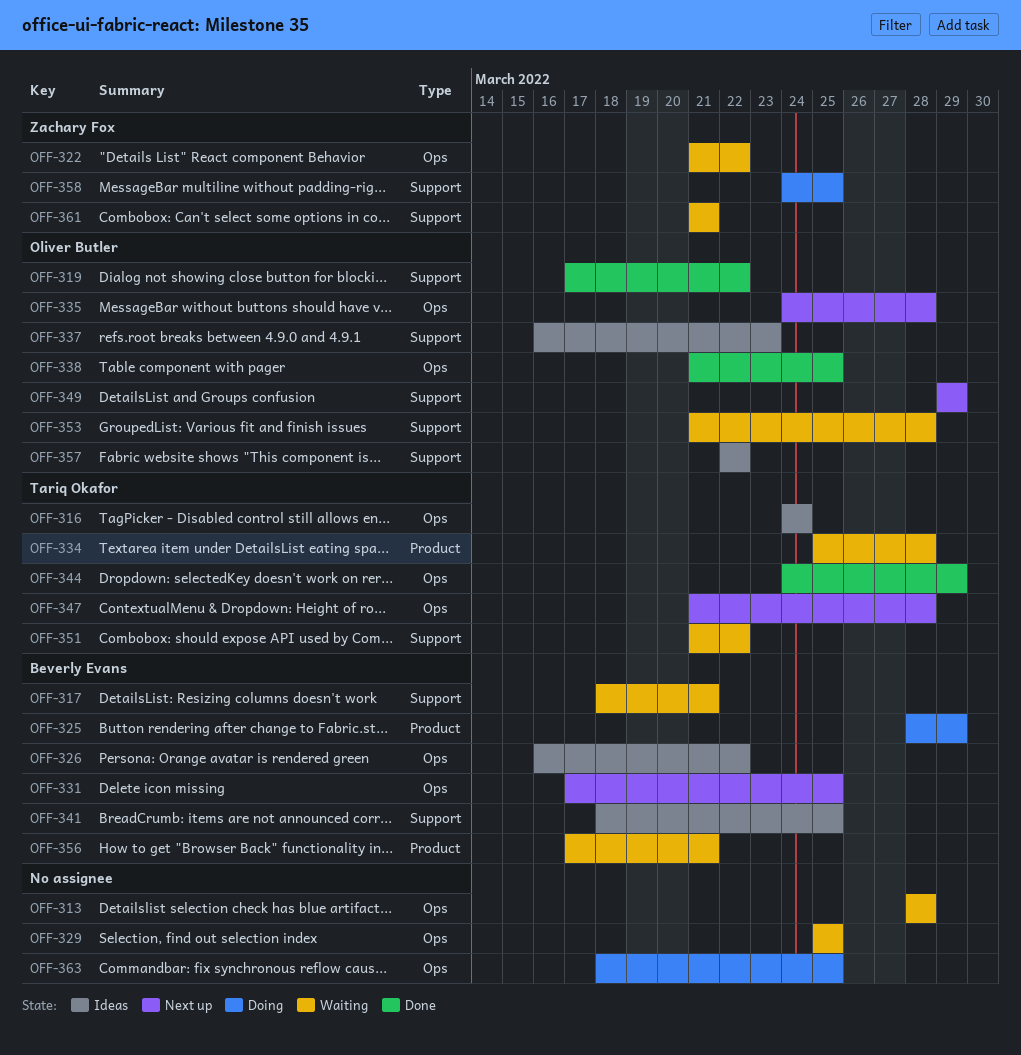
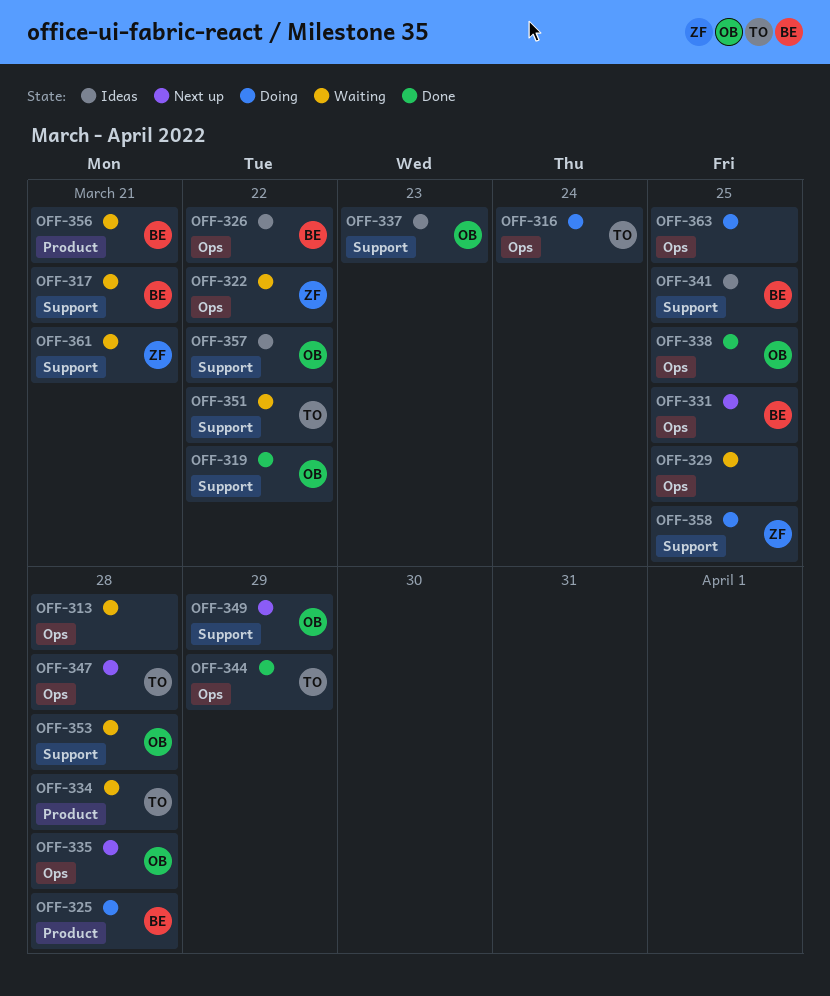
OFF-316, status: Ideas -> Doing
OFF-325, due: Mar 29 -> Mar 28

